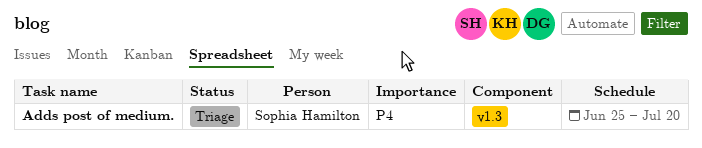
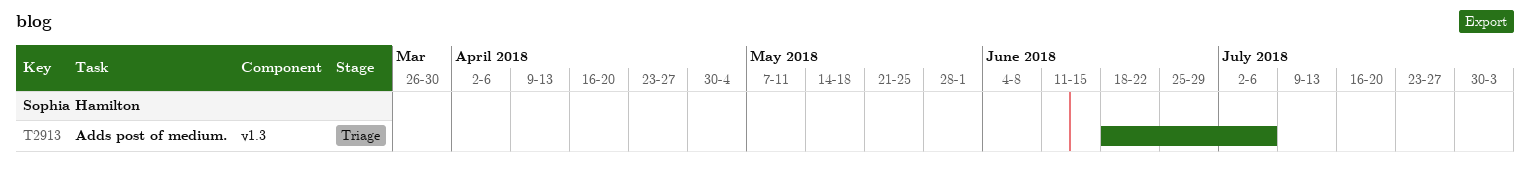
Adds post of medium., start: Jun 25 -> Jun 18
Adds post of medium., due: Jul 20 -> Jul 6

